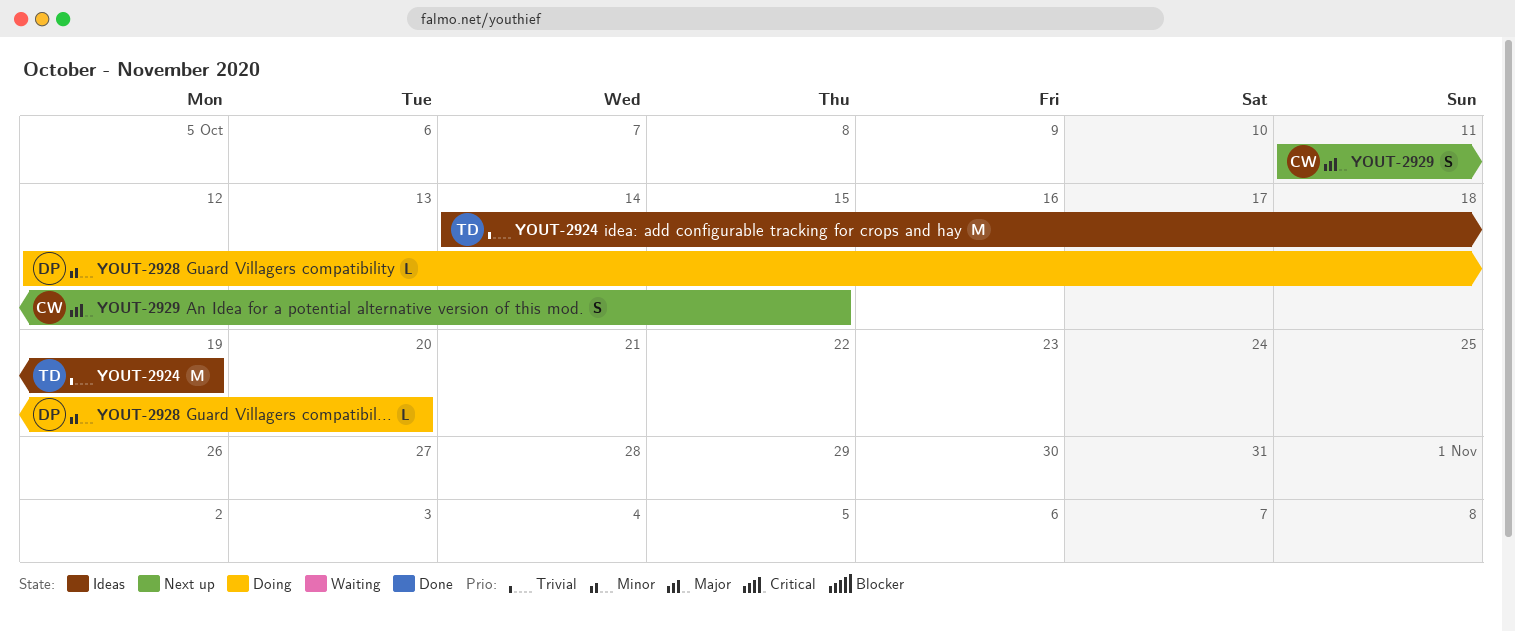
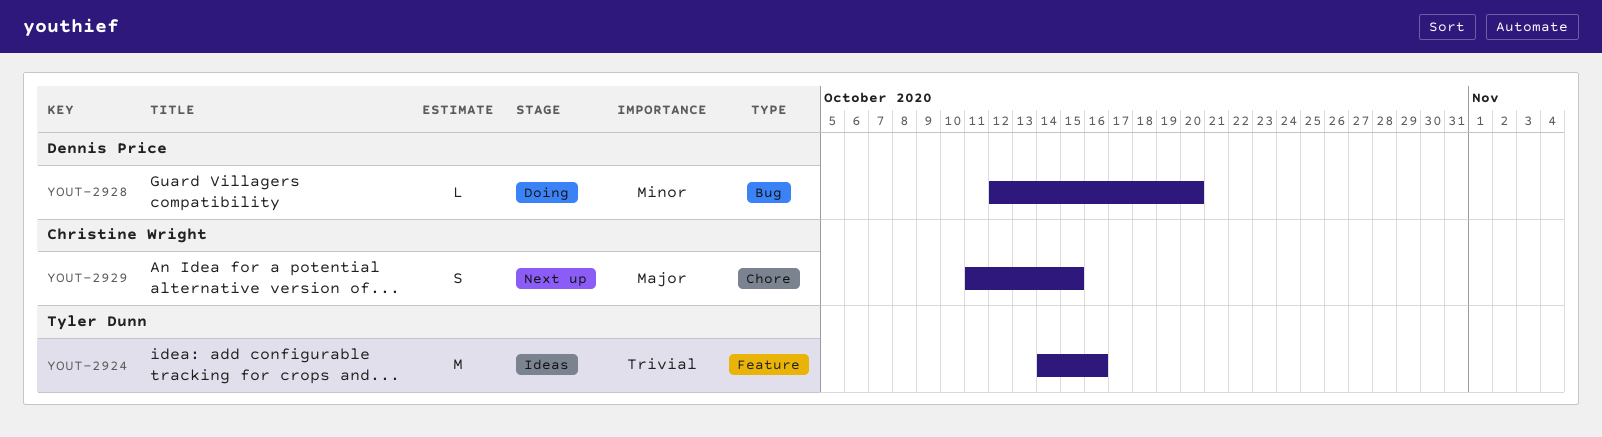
YOUT-2924, due: Oct 19 -> Oct 16

